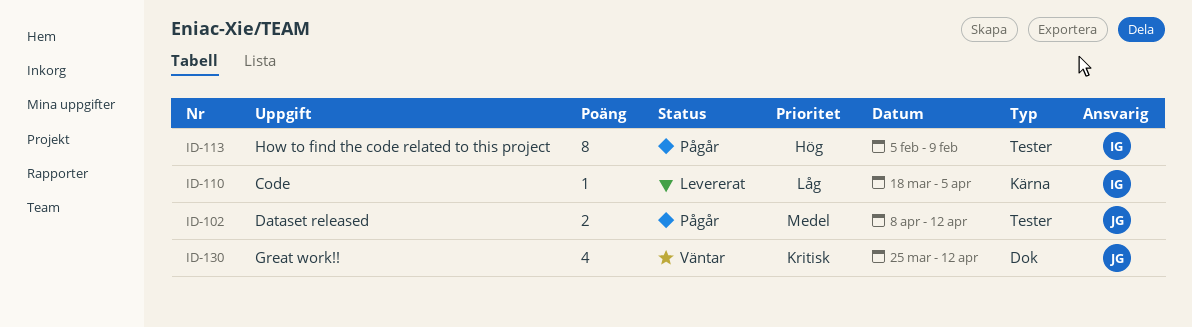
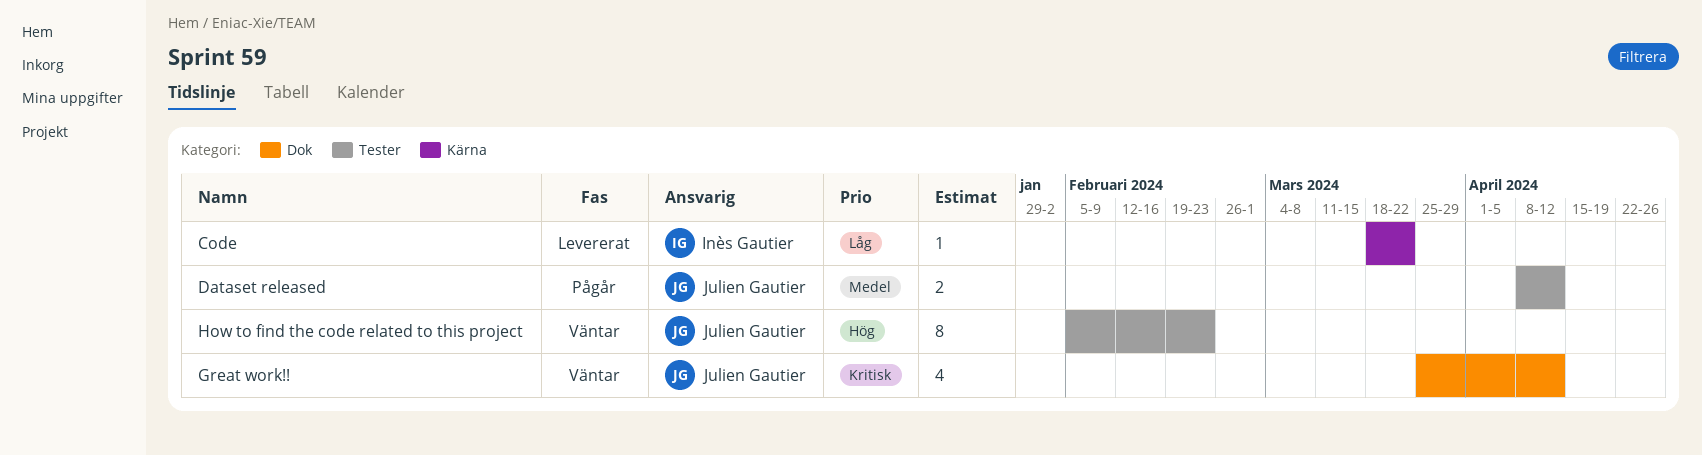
Code, due: Apr 5 -> Mar 22
How to find the code related to this project, status: Pågår -> Väntar
How to find the code related to this project, owner: Inès Gautier -> Julien Gautier
How to find the code related to this project, due: Feb 9 -> Feb 23

